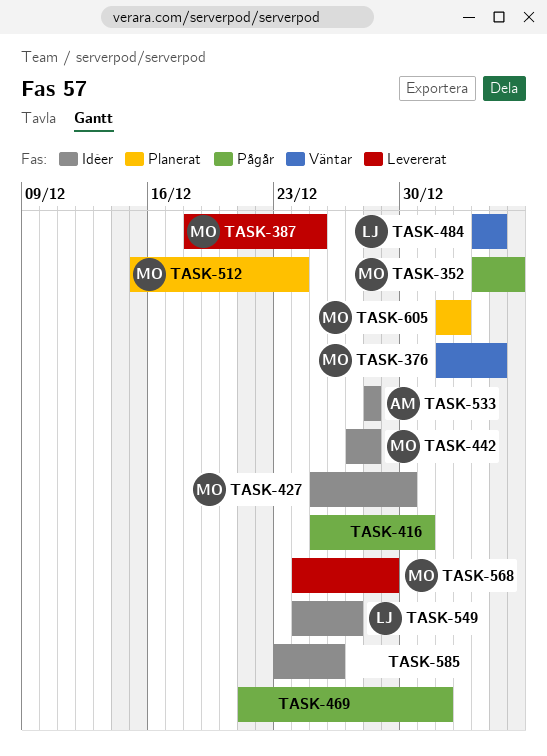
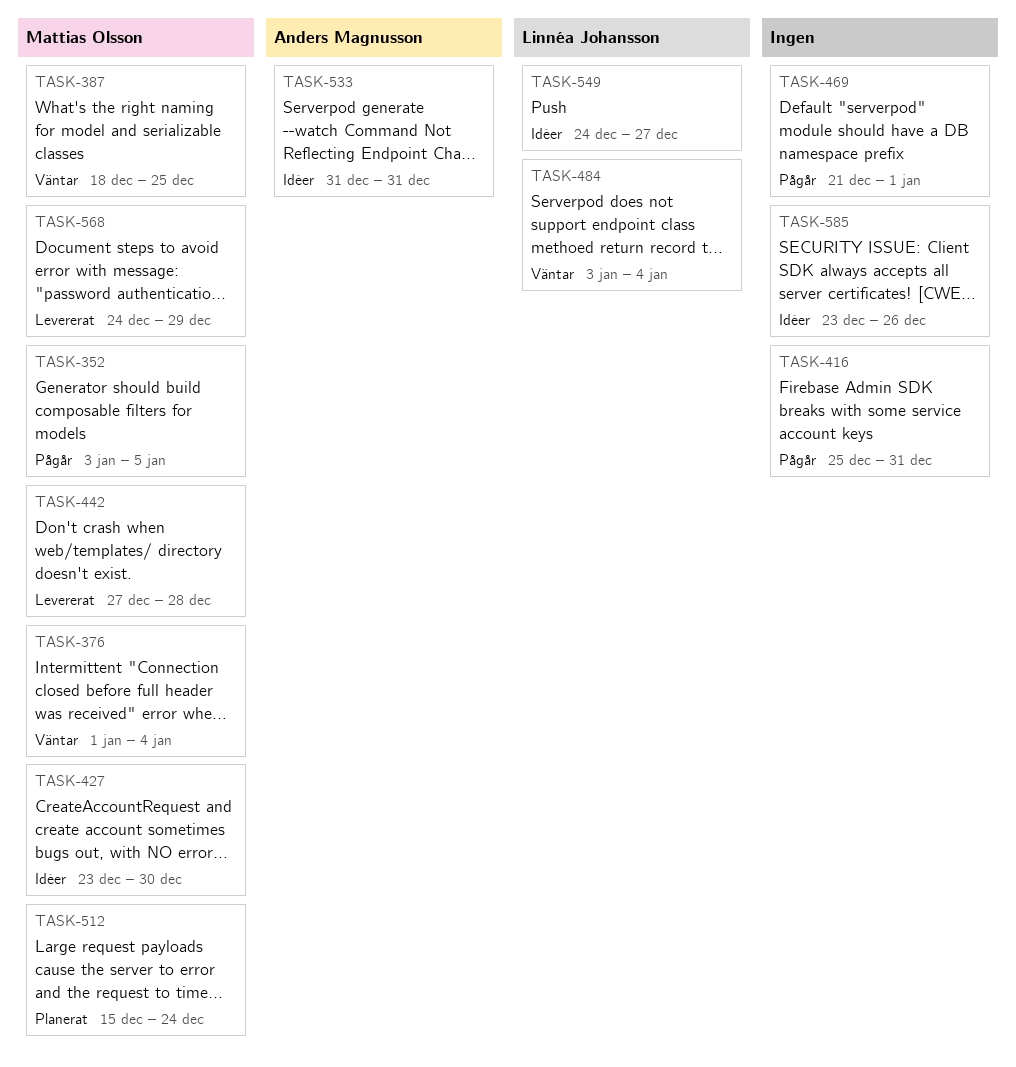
TASK-387, status: Levererat -> Väntar
TASK-427, start: Dec 25 -> Dec 23
TASK-442, status: Idéer -> Levererat
TASK-533, start: Dec 28 -> Dec 31
TASK-533, due: Dec 28 -> Dec 31
TASK-605: present -> none

